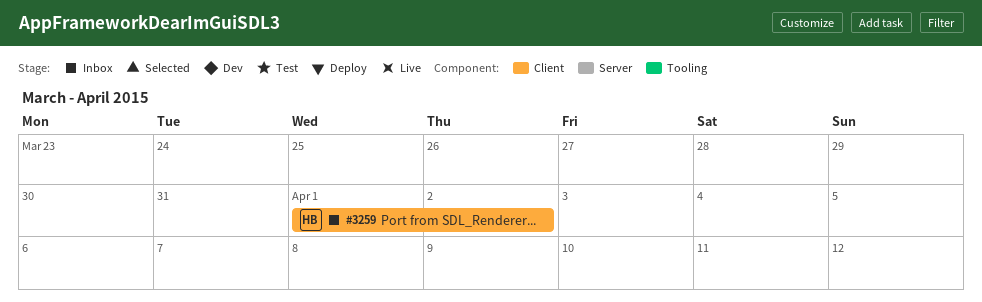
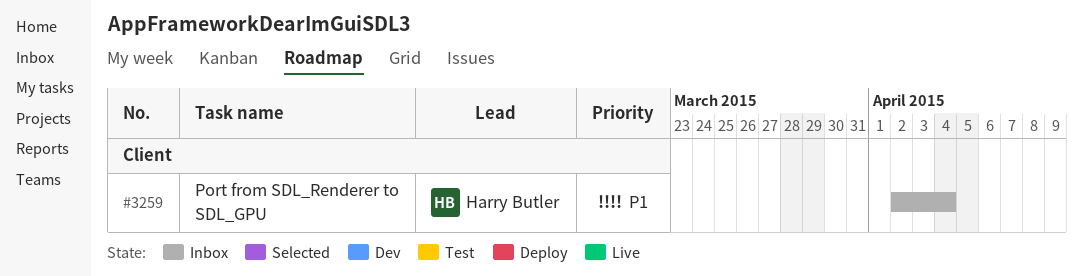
#3259, start: Apr 1 -> Apr 2
#3259, due: Apr 2 -> Apr 4

